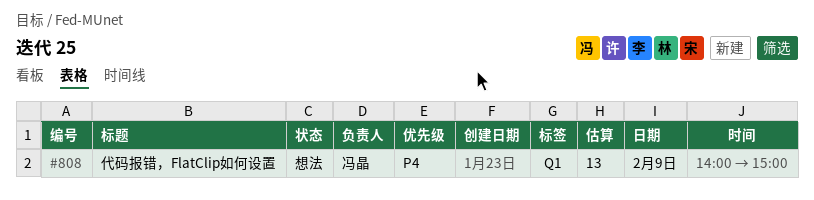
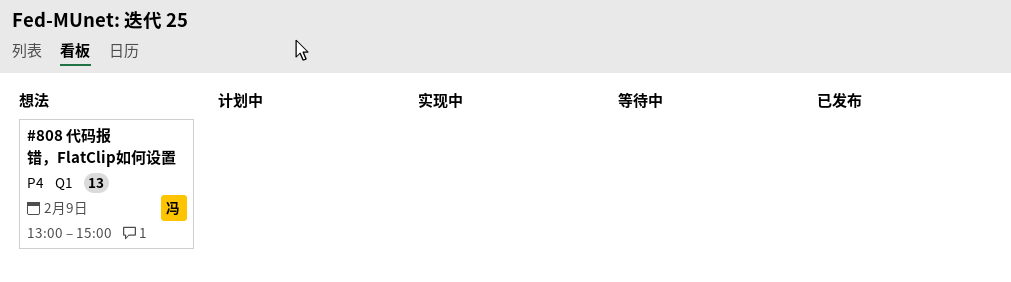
#808, begins: 14:00 -> 13:00

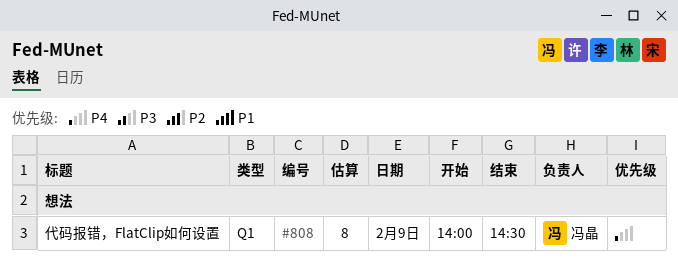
#808, estimate: 13 -> 8
#808, begins: 13:00 -> 14:00
#808, ends: 15:00 -> 14:30

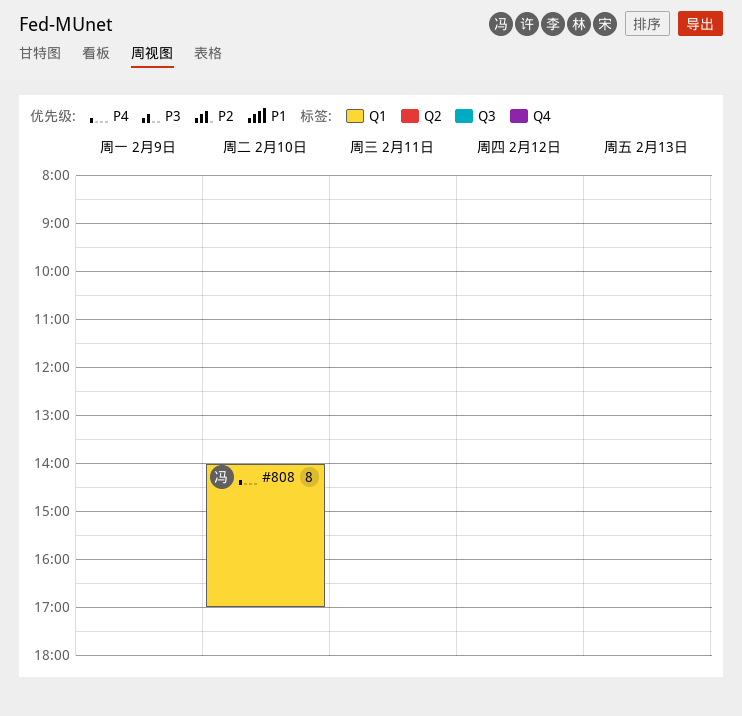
#808, day: Feb 9 -> Feb 10
#808, ends: 14:30 -> 17:00

